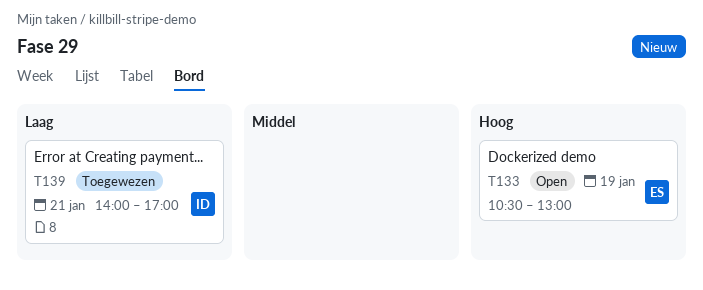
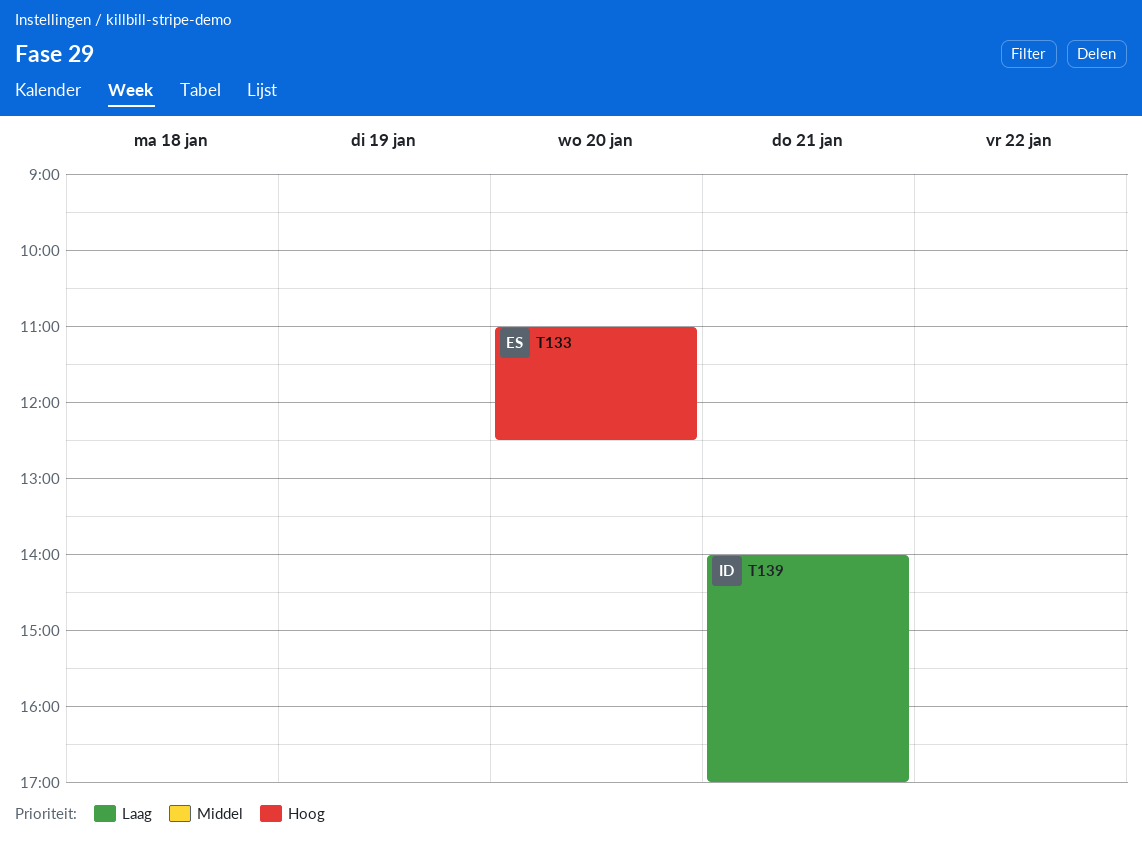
T133, day: Jan 19 -> Jan 20
T133, begins: 10:30 -> 11:00
T133, ends: 13:00 -> 12:30

